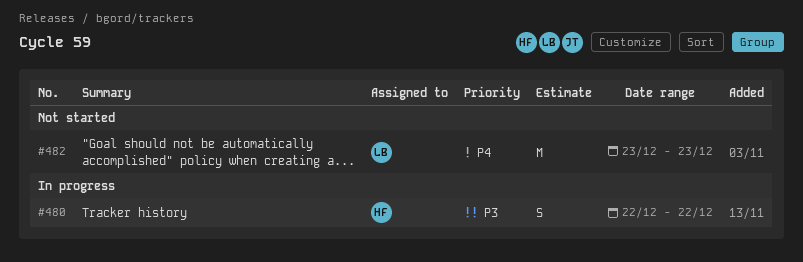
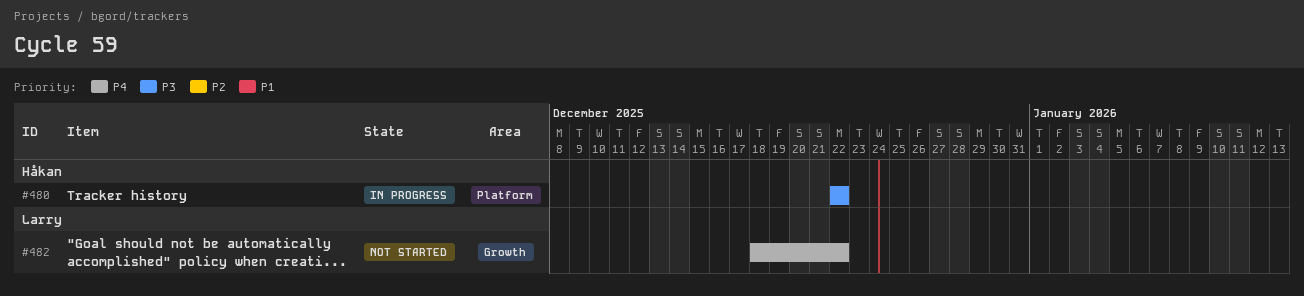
#482, start: Dec 23 -> Dec 18
#482, due: Dec 23 -> Dec 22

